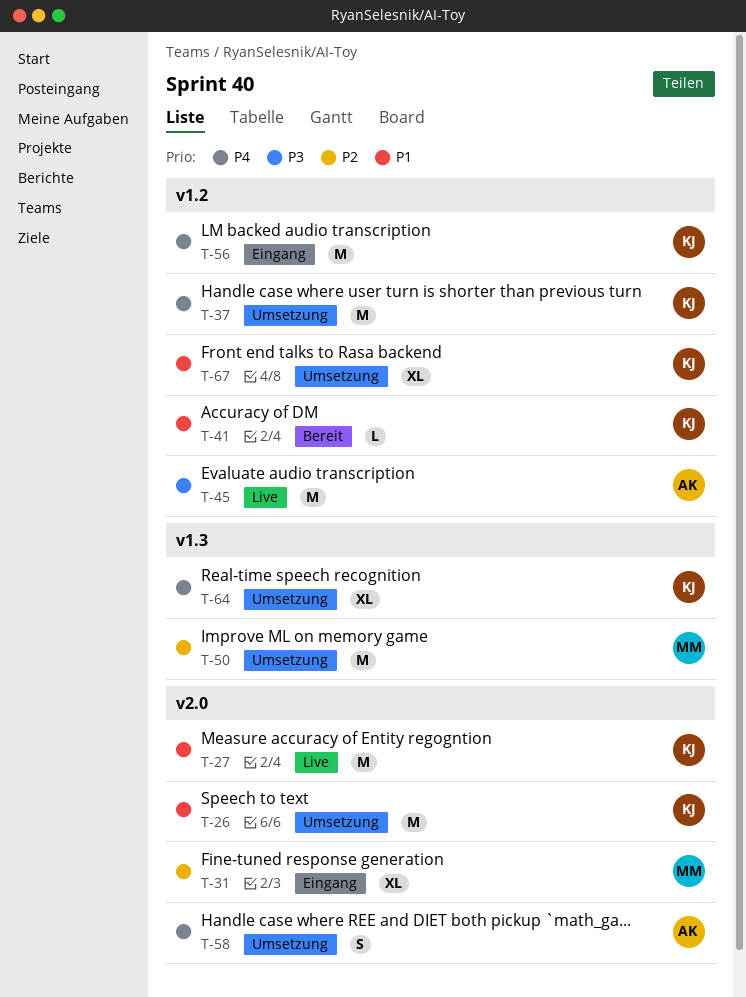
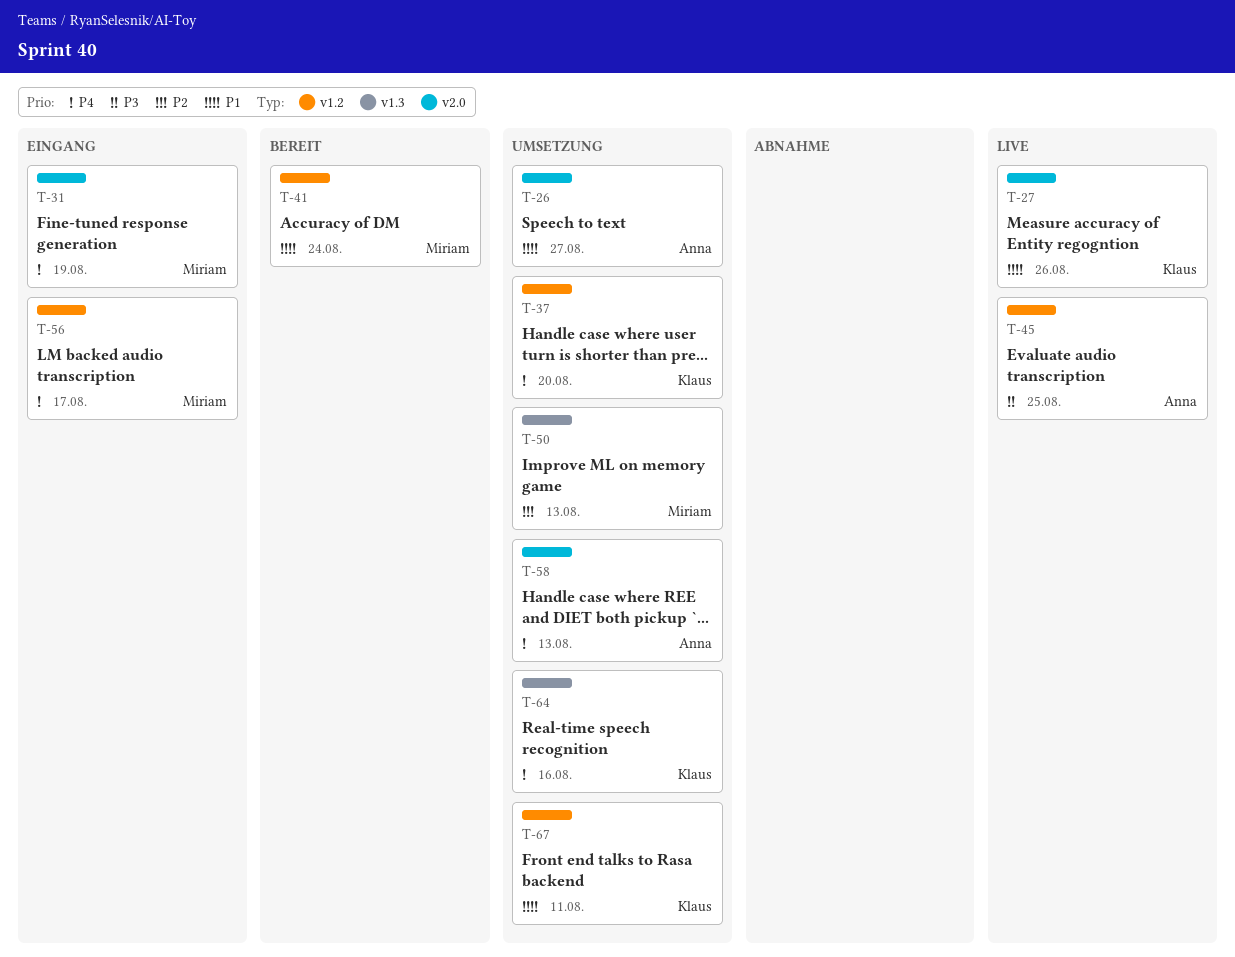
T-26, owner: Klaus -> Anna
T-31, priority: P2 -> P4
T-41, owner: Klaus -> Miriam
T-56, owner: Klaus -> Miriam

